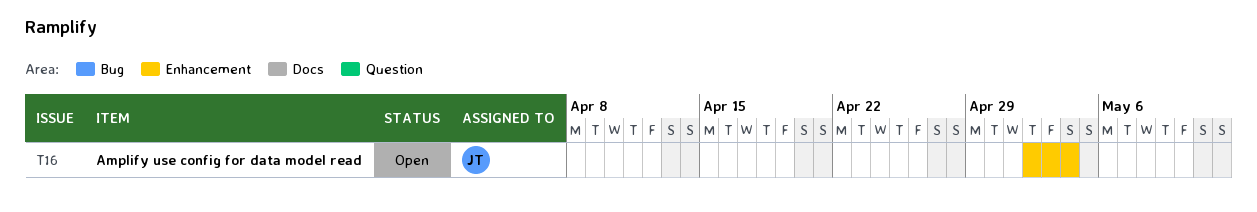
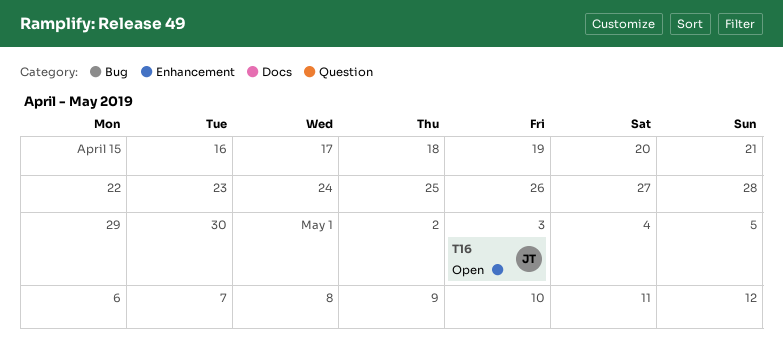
T16, due: May 4 -> May 3

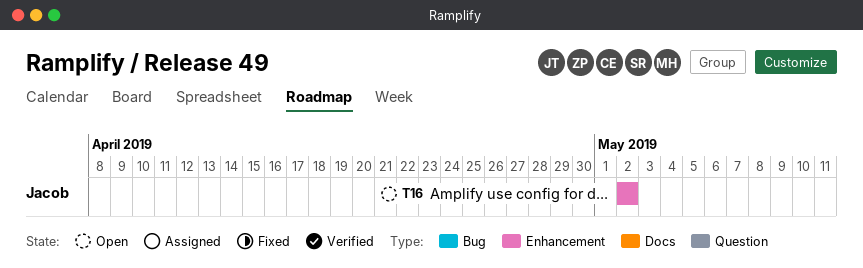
T16, due: May 3 -> May 2

